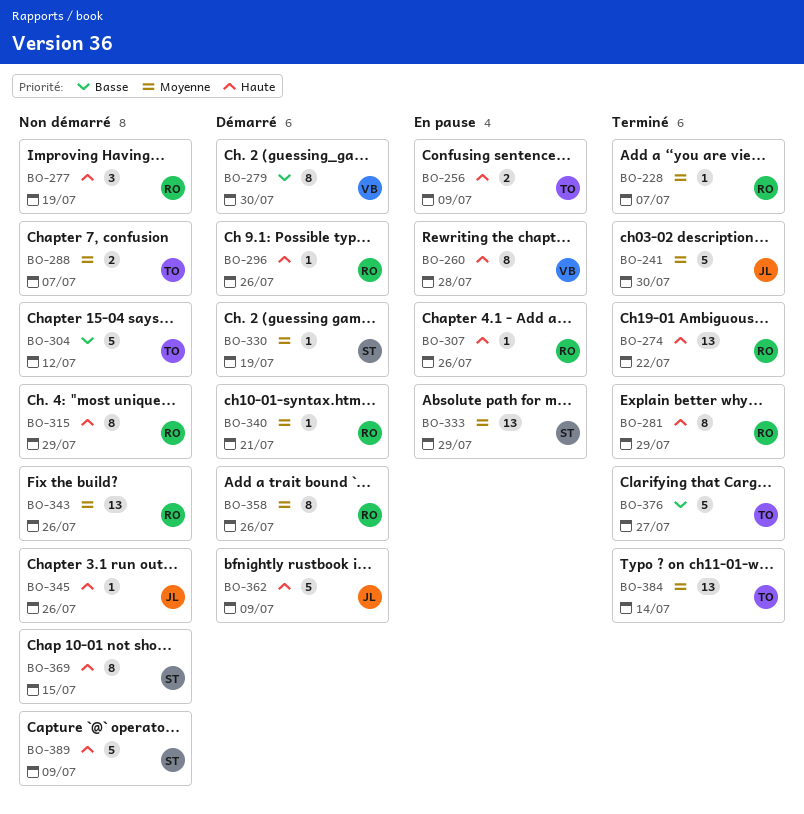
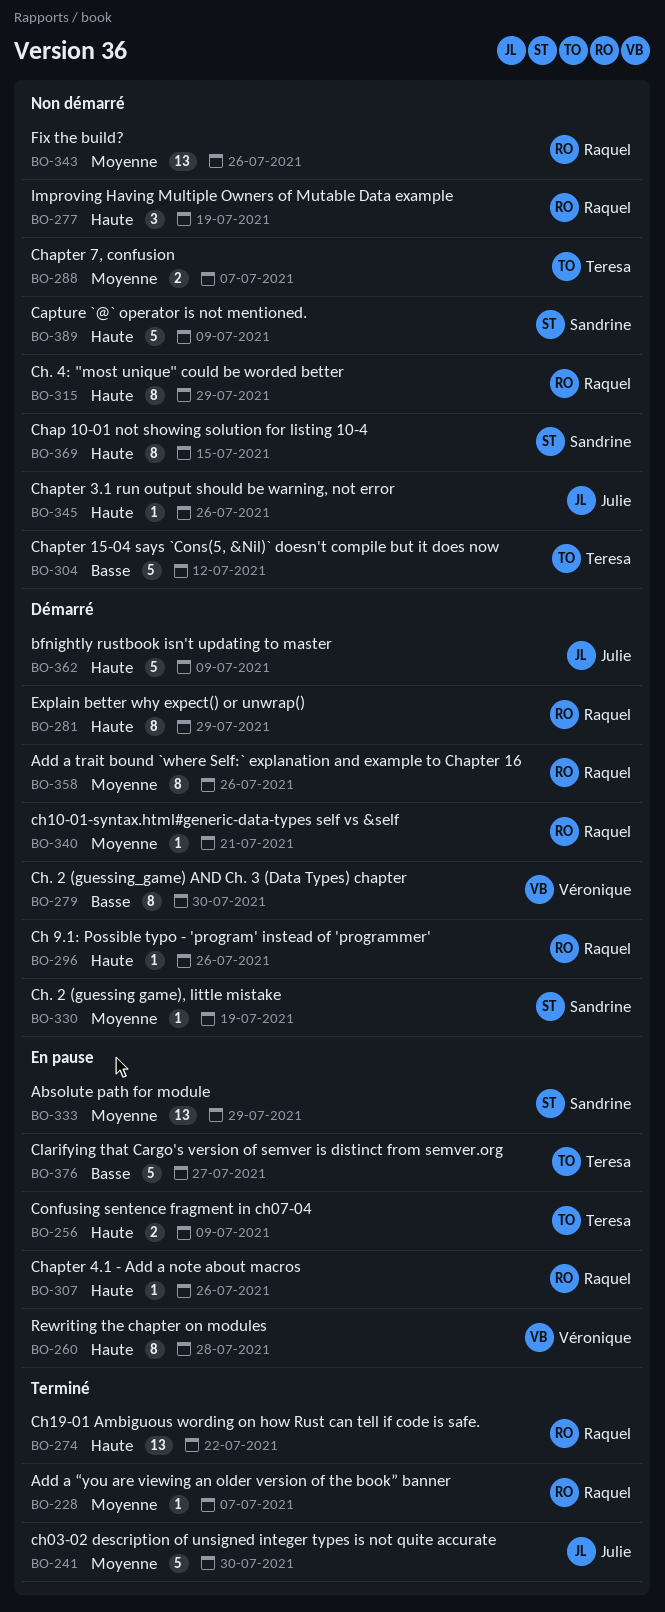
BO-281, status: Terminé -> Démarré
BO-376, status: Terminé -> En pause
BO-384: present -> none

